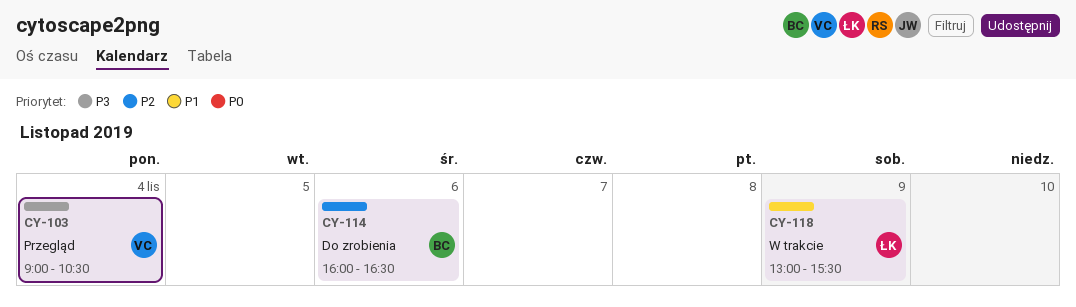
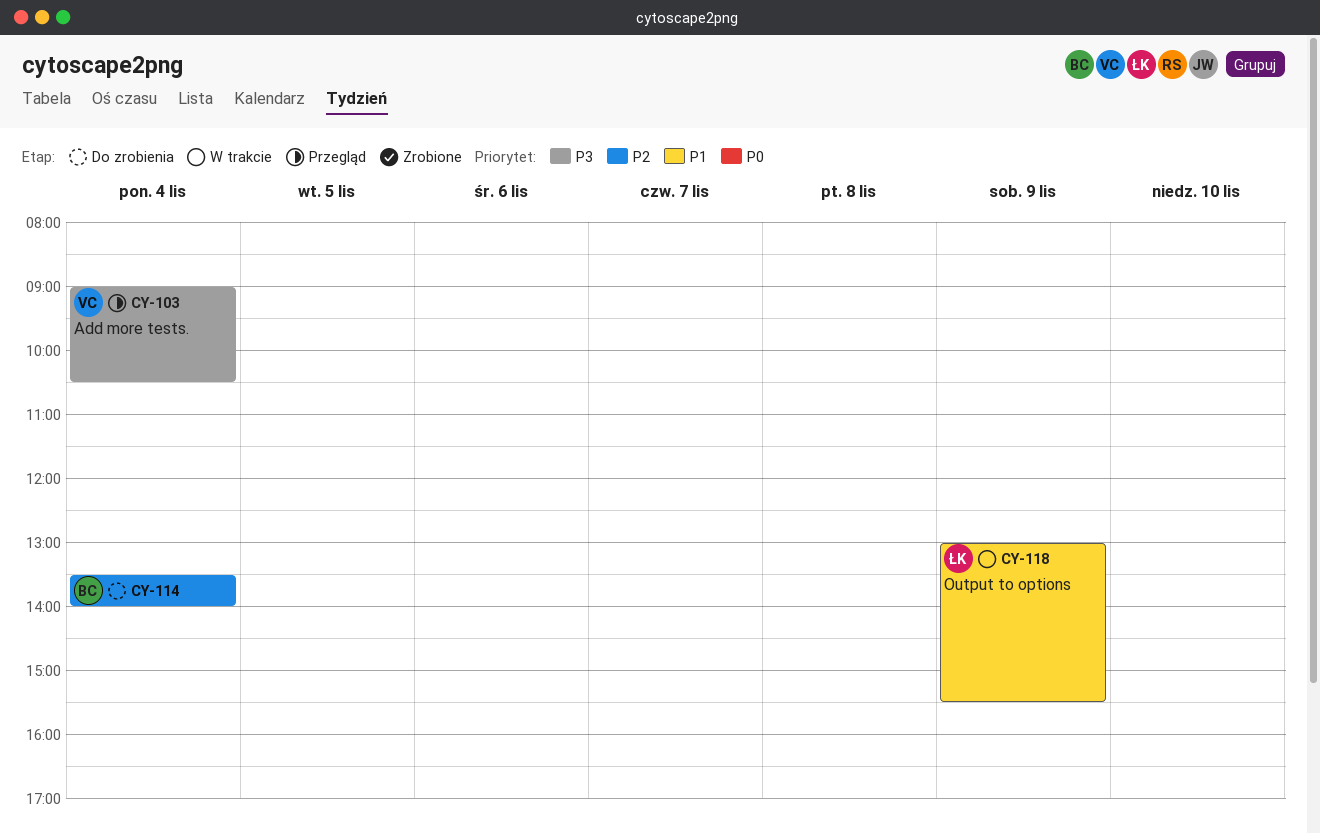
CY-114, day: Nov 6 -> Nov 4
CY-114, begins: 16:00 -> 13:30
CY-114, ends: 16:30 -> 14:00

